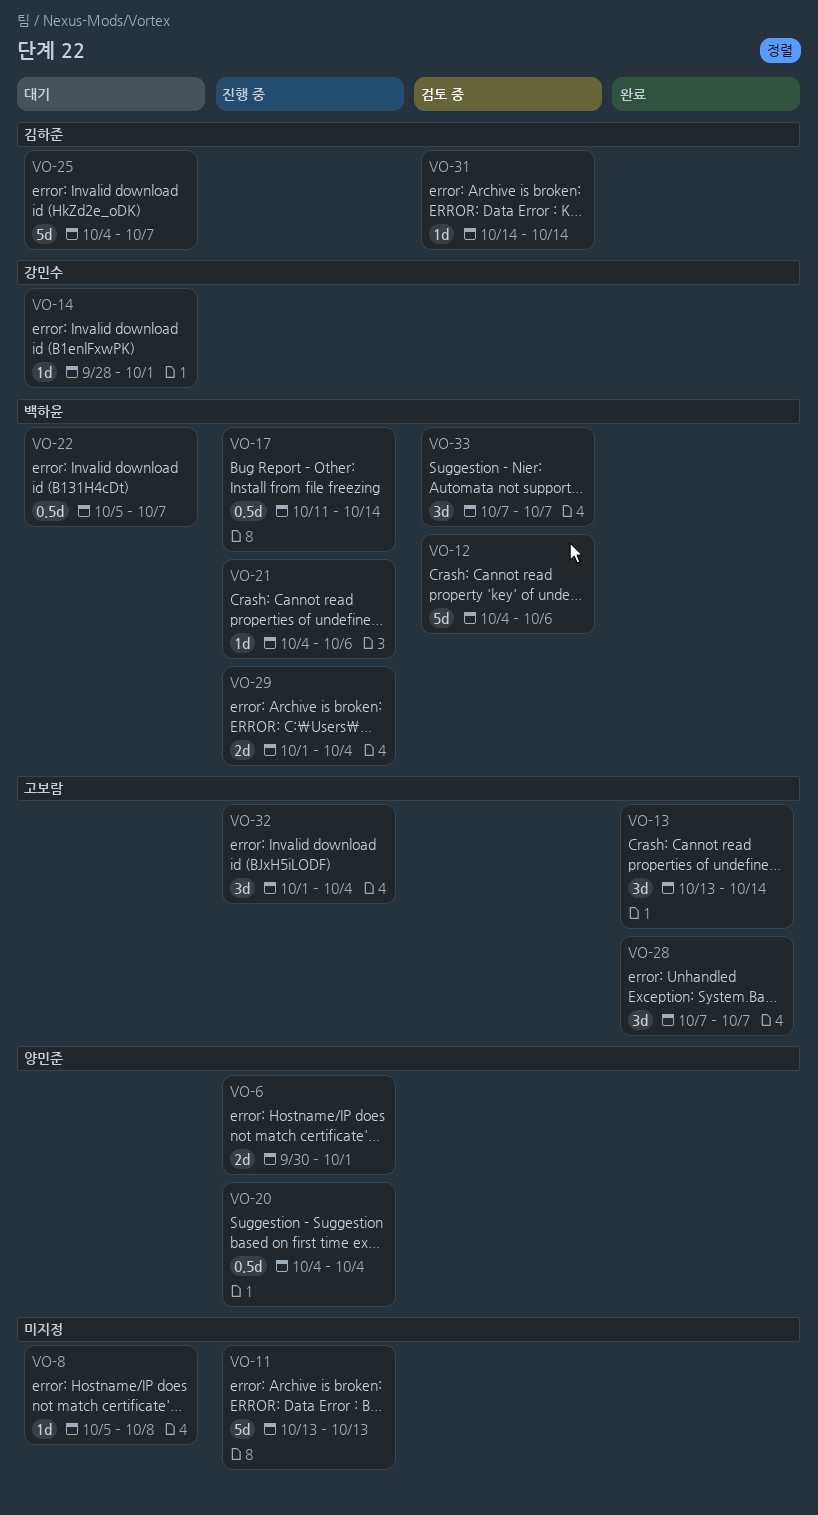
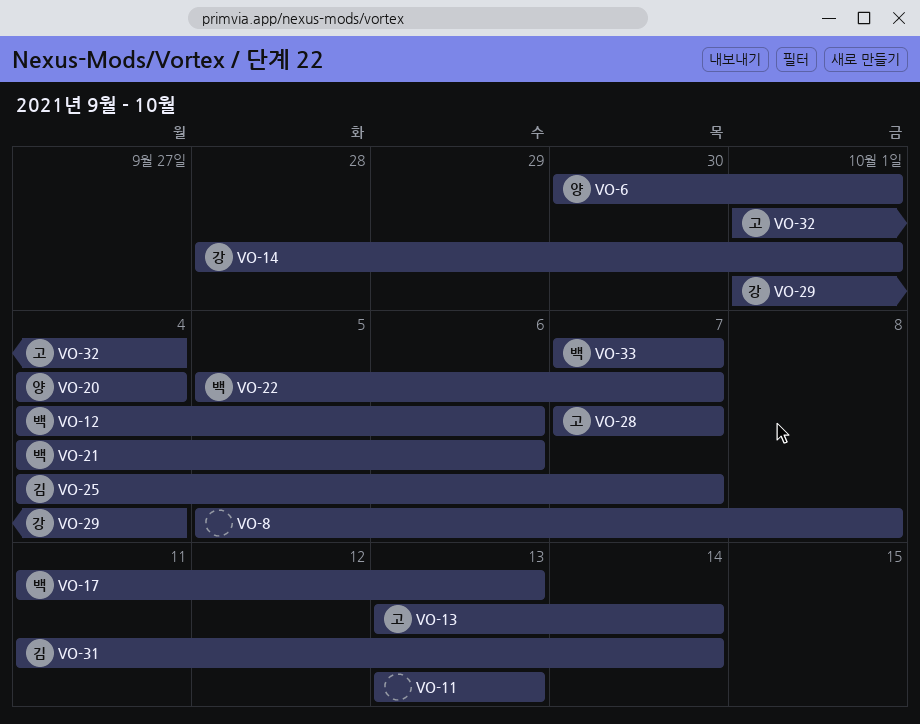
VO-17, due: Oct 14 -> Oct 13
VO-29, owner: 백하윤 -> 강민수
VO-31, start: Oct 14 -> Oct 11

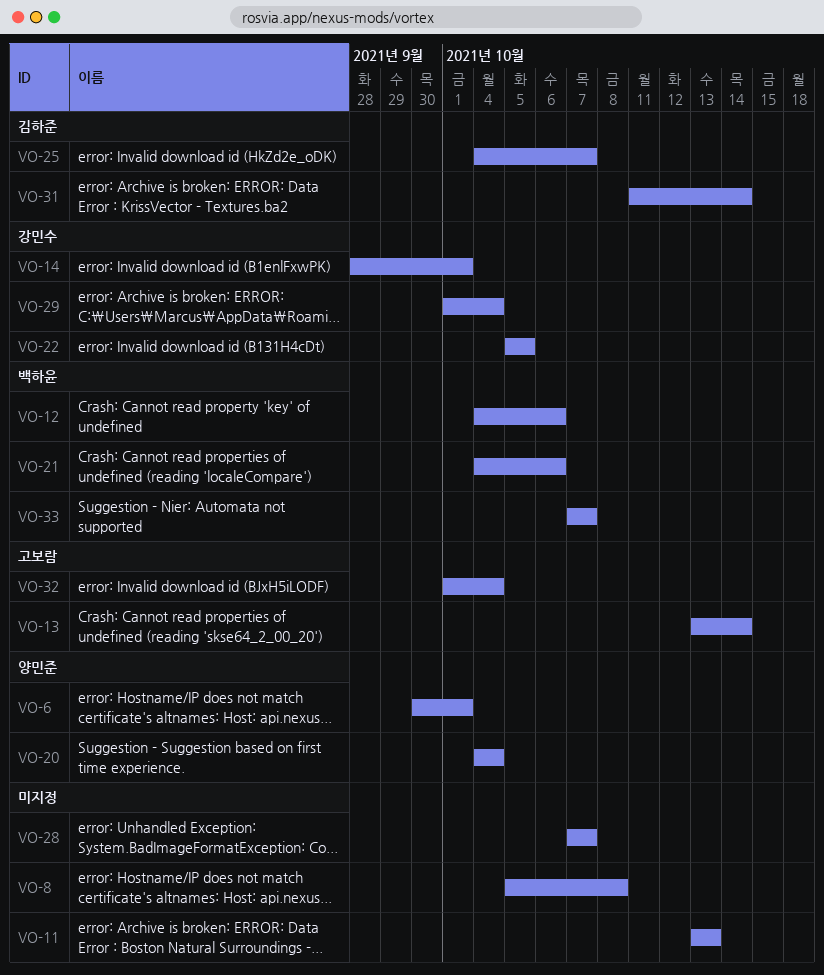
VO-17: present -> none
VO-22, owner: 백하윤 -> 강민수
VO-22, due: Oct 7 -> Oct 5
VO-28, owner: 고보람 -> none

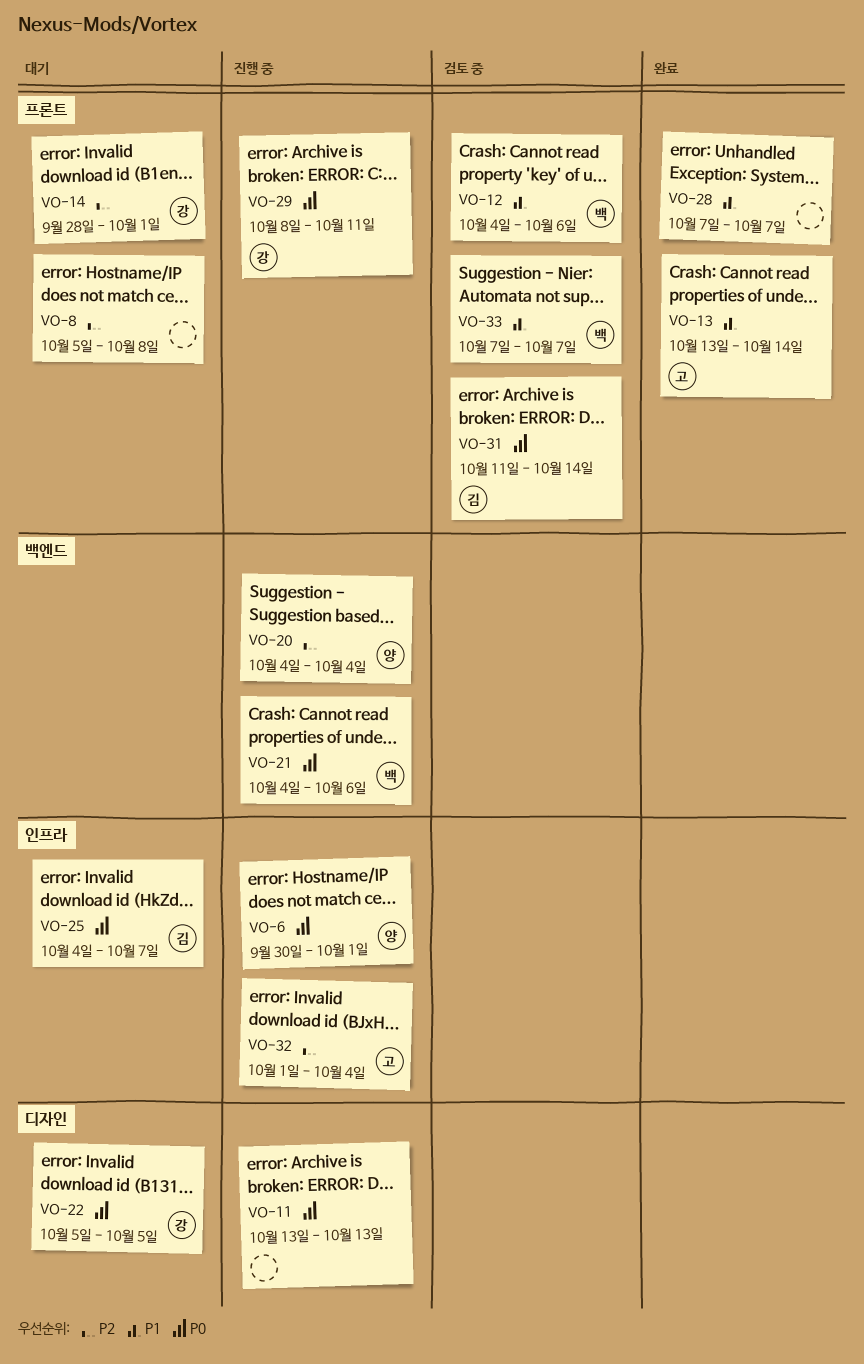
VO-29, start: Oct 1 -> Oct 8
VO-29, due: Oct 4 -> Oct 11

